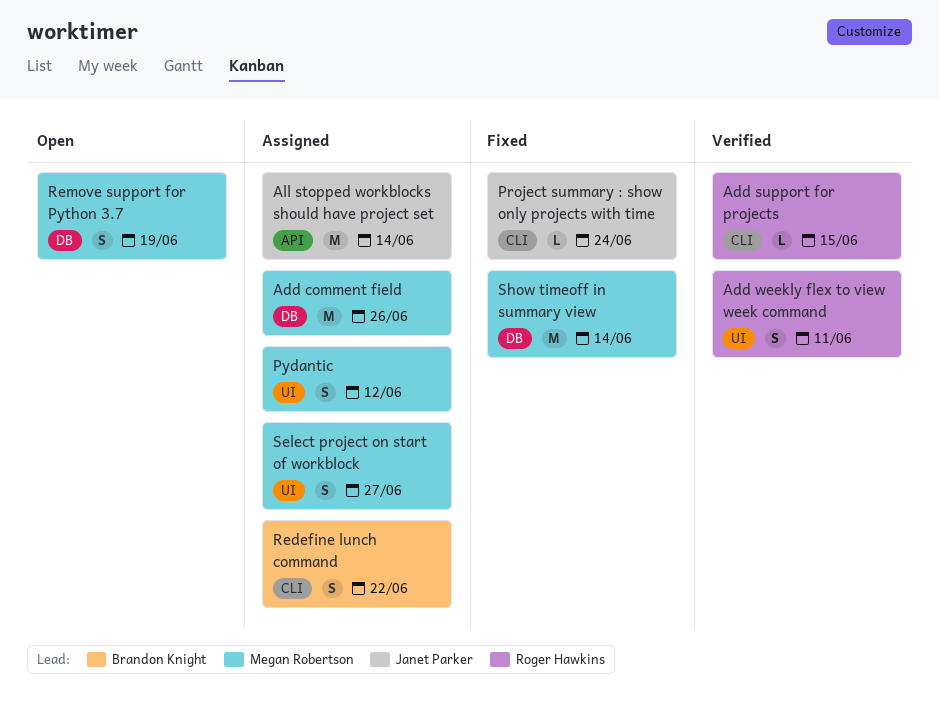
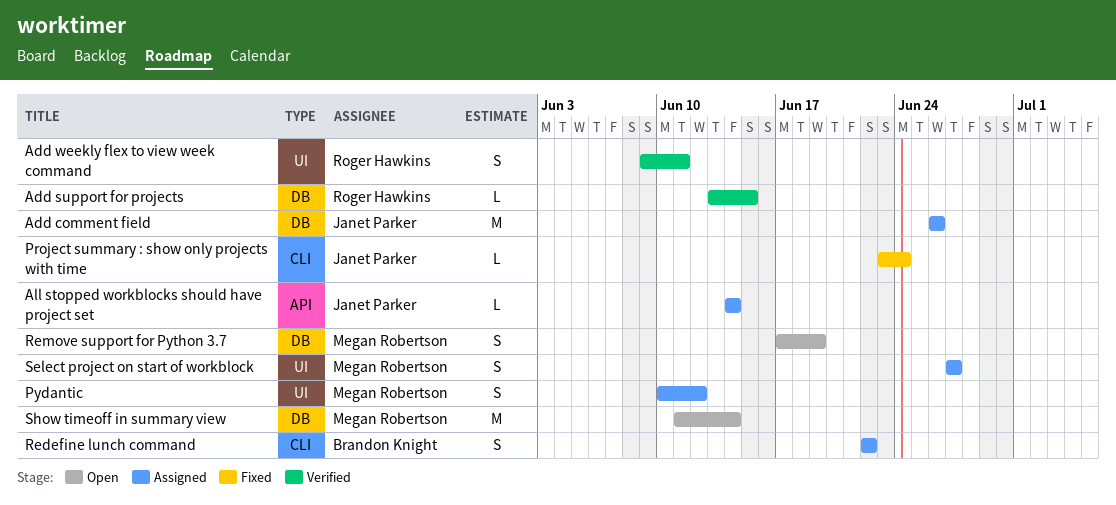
Add comment field, owner: Megan Robertson -> Janet Parker
Add support for projects, label: CLI -> DB
All stopped workblocks should have project set, estimate: M -> L
Show timeoff in summary view, status: Fixed -> Open

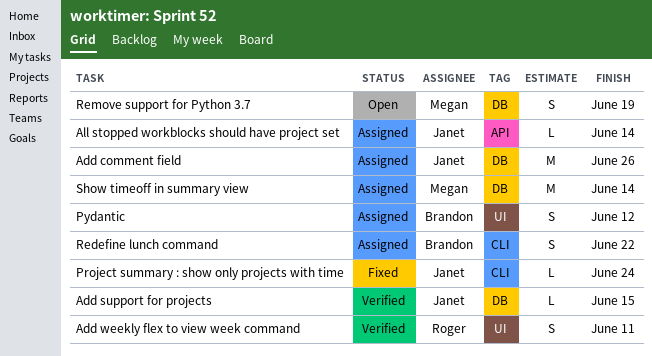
Add support for projects, owner: Roger Hawkins -> Janet Parker
Pydantic, owner: Megan Robertson -> Brandon Knight
Select project on start of workblock: present -> none
Show timeoff in summary view, status: Open -> Assigned

